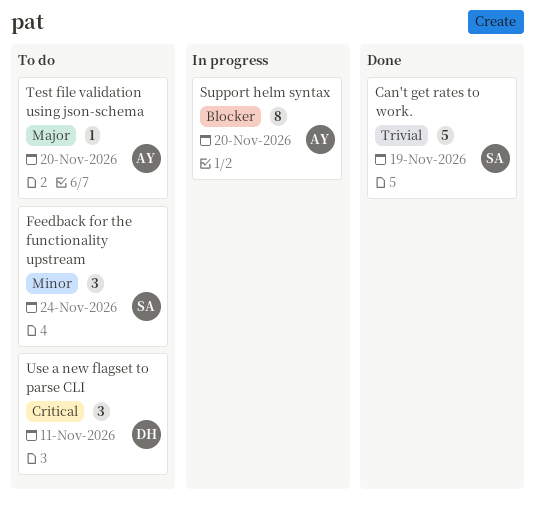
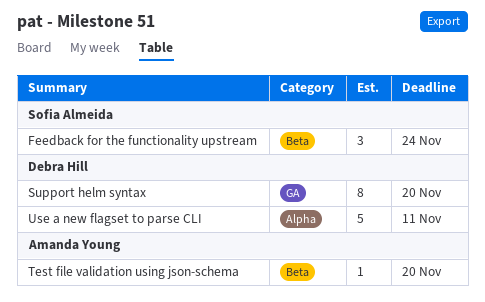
Can't get rates to work.: present -> none
Support helm syntax, owner: Amanda Young -> Debra Hill
Use a new flagset to parse CLI, estimate: 3 -> 5

